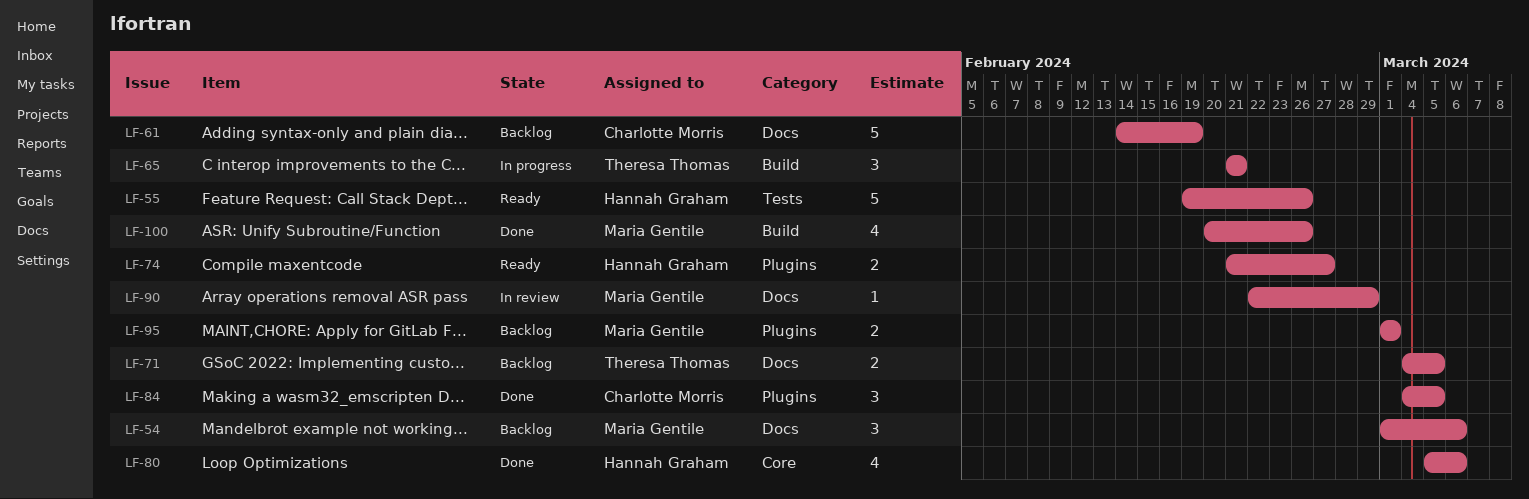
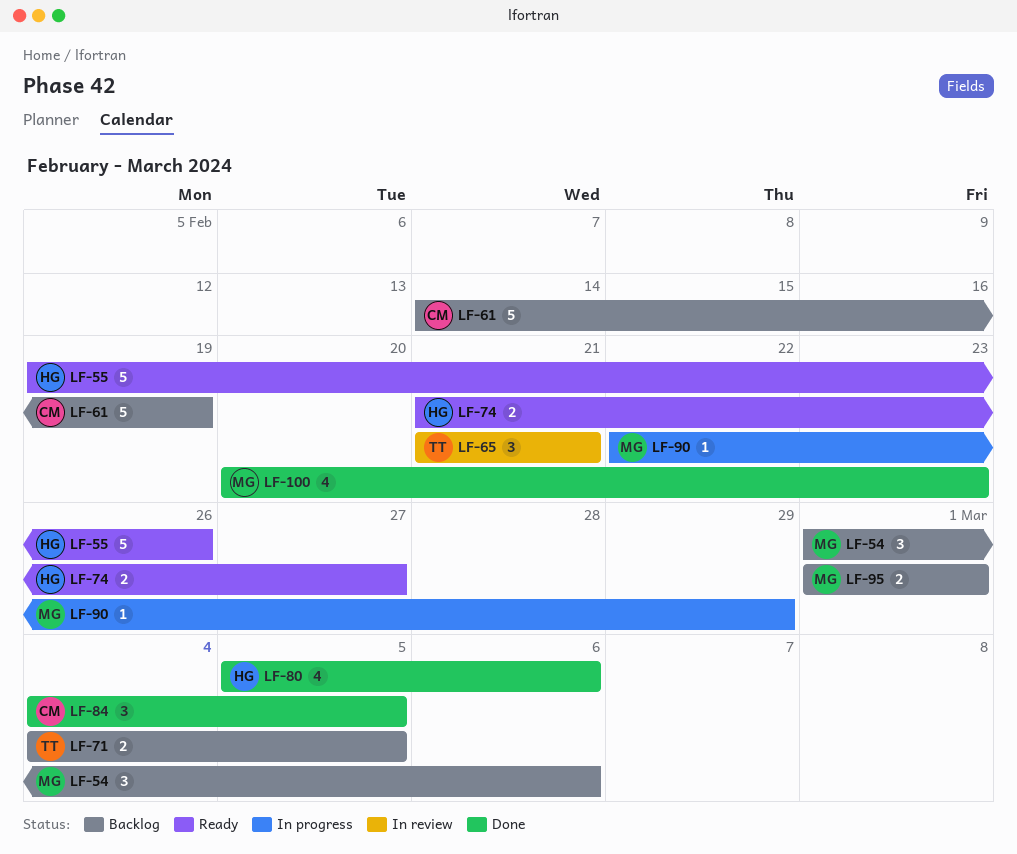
LF-65, status: In progress -> In review
LF-90, status: In review -> In progress
LF-100, due: Feb 26 -> Feb 23

